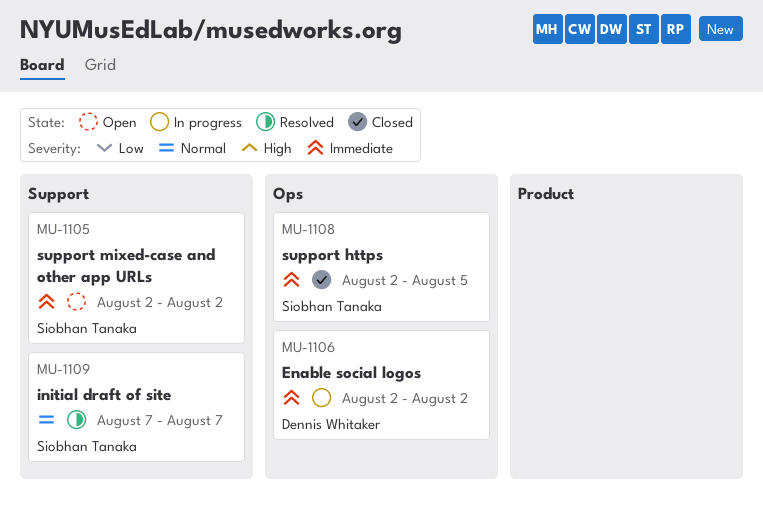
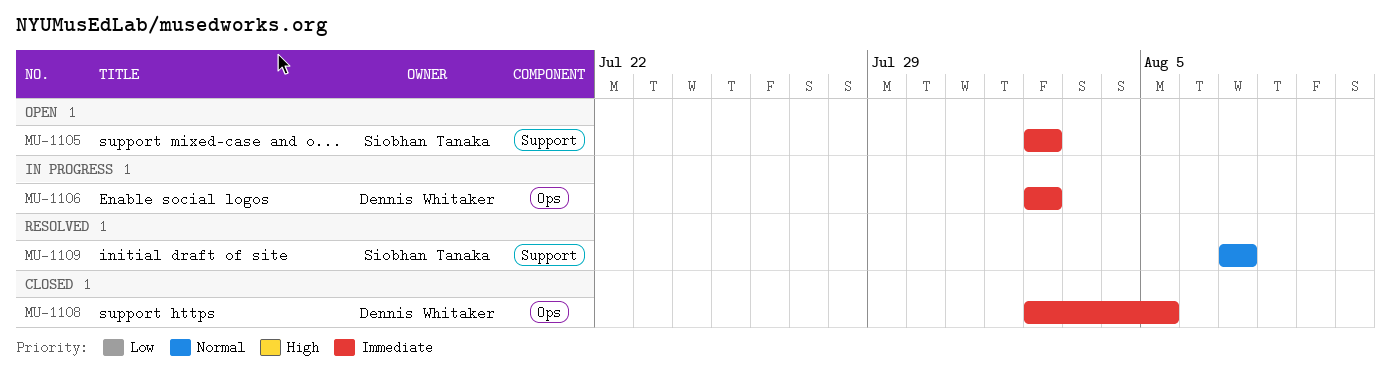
MU-1108, owner: Siobhan Tanaka -> Dennis Whitaker

